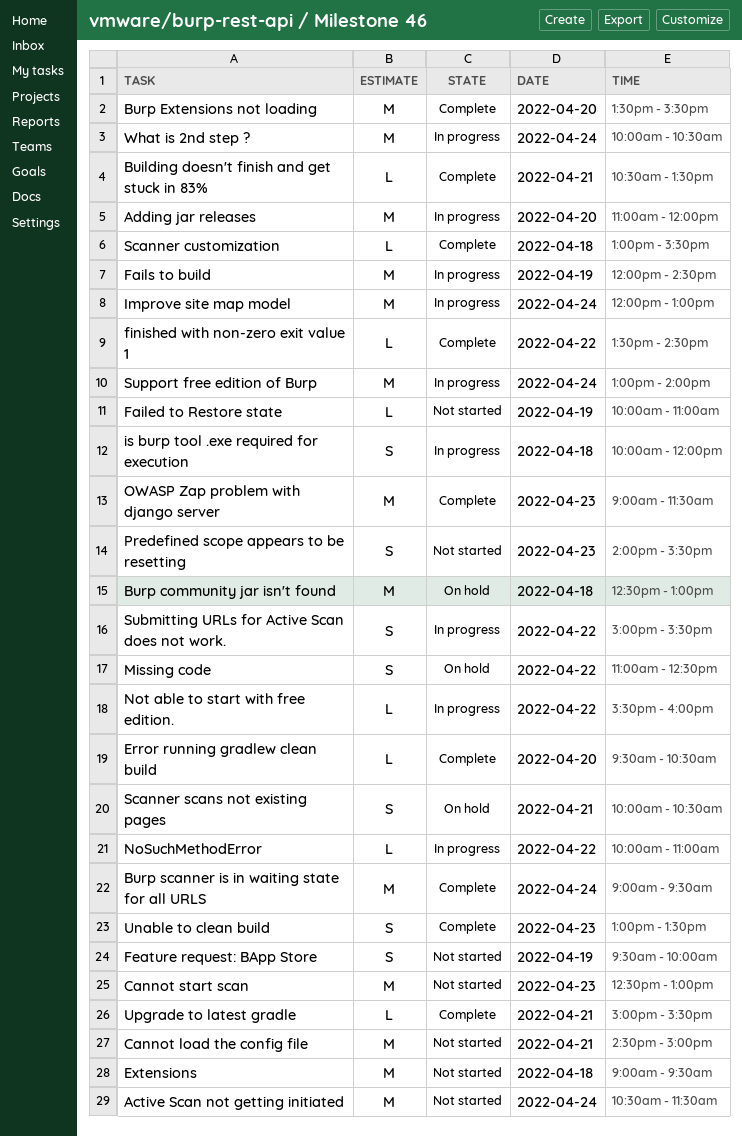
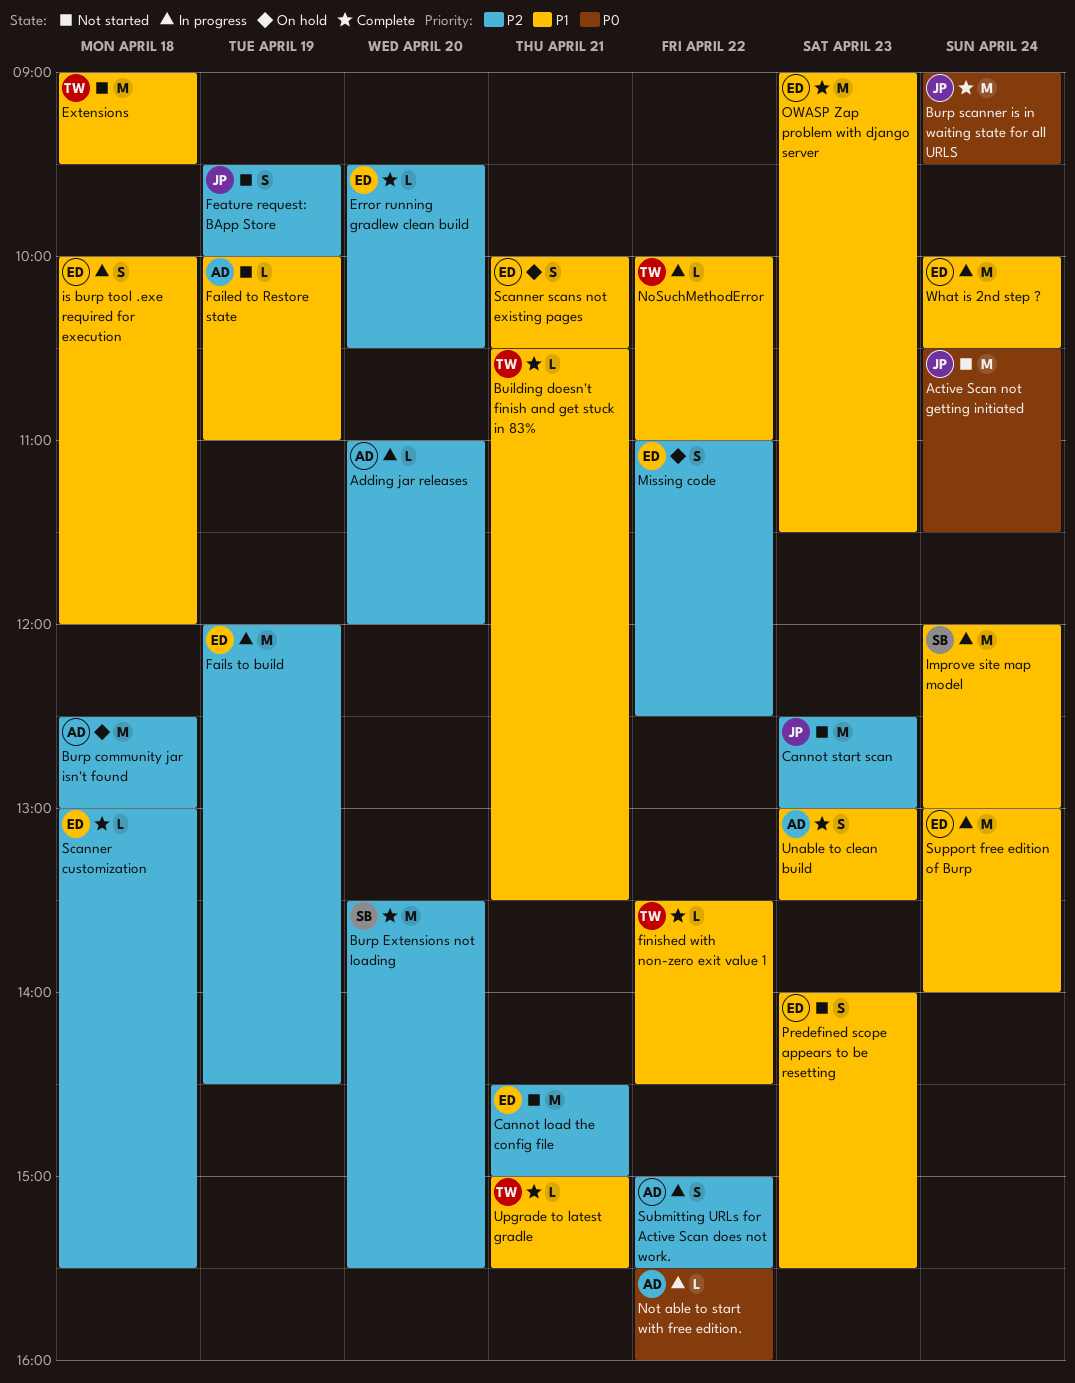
Adding jar releases, estimate: M -> L

